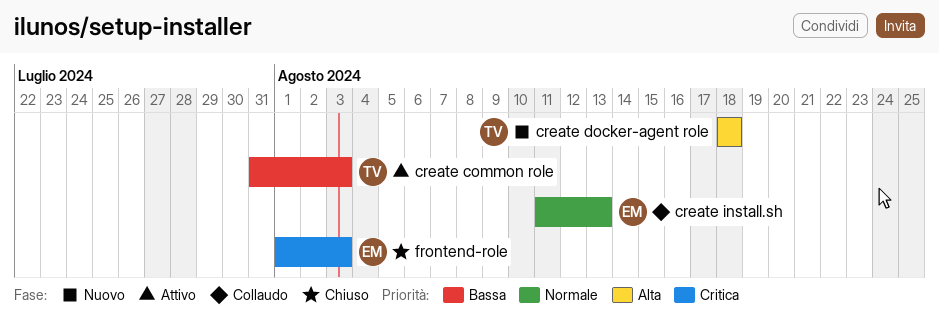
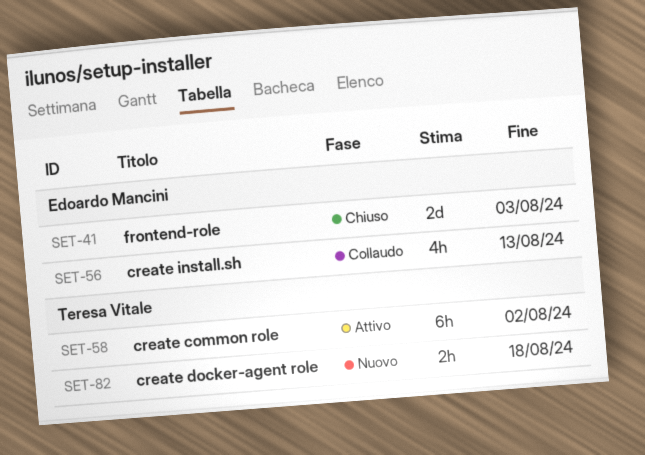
create common role, due: Aug 3 -> Aug 2

